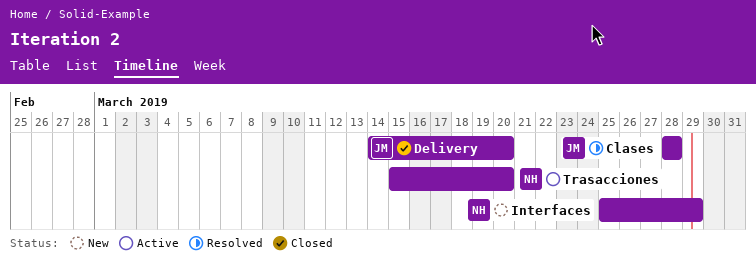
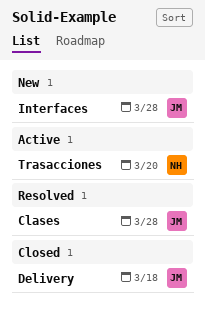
Delivery, due: Mar 20 -> Mar 18
Interfaces, owner: NH -> JM
Interfaces, due: Mar 29 -> Mar 28

